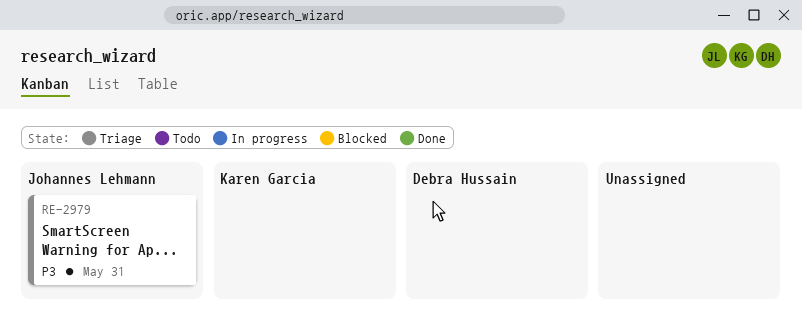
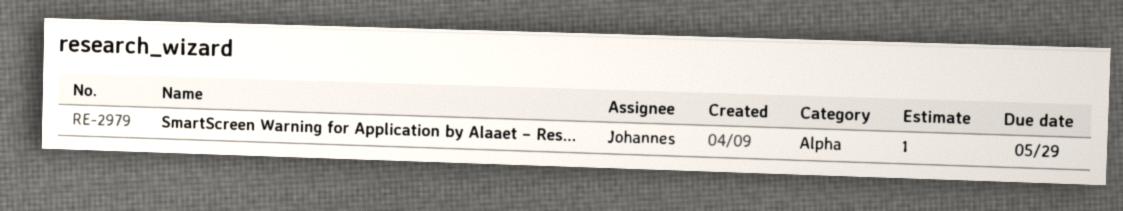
RE-2979, due: May 31 -> May 29

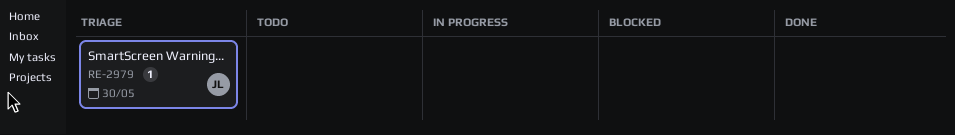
RE-2979, due: May 29 -> May 30

